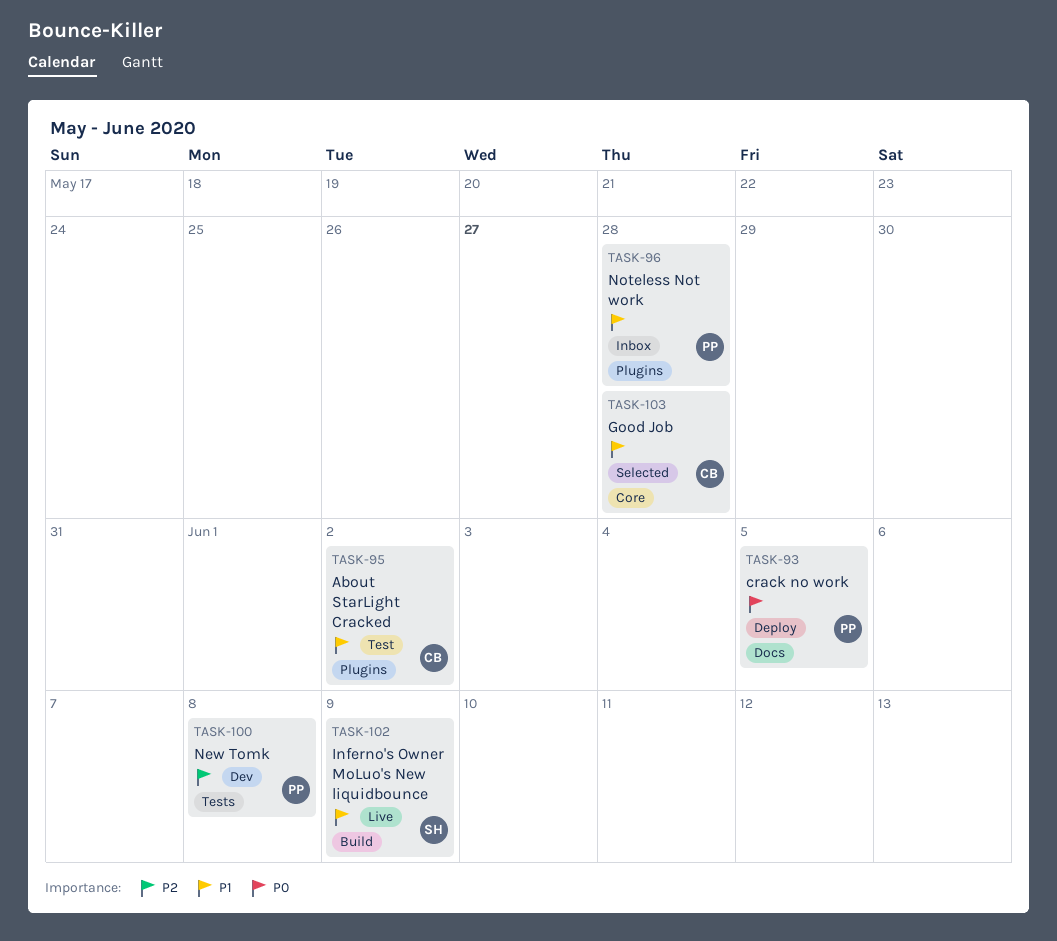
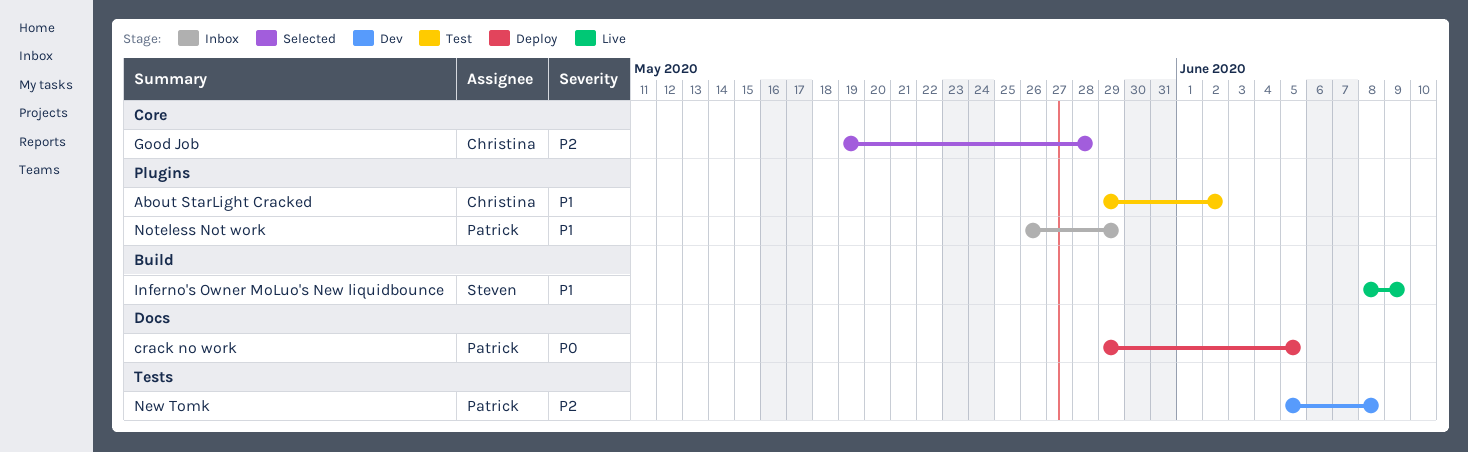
Good Job, priority: P1 -> P2
Noteless Not work, due: May 28 -> May 29

